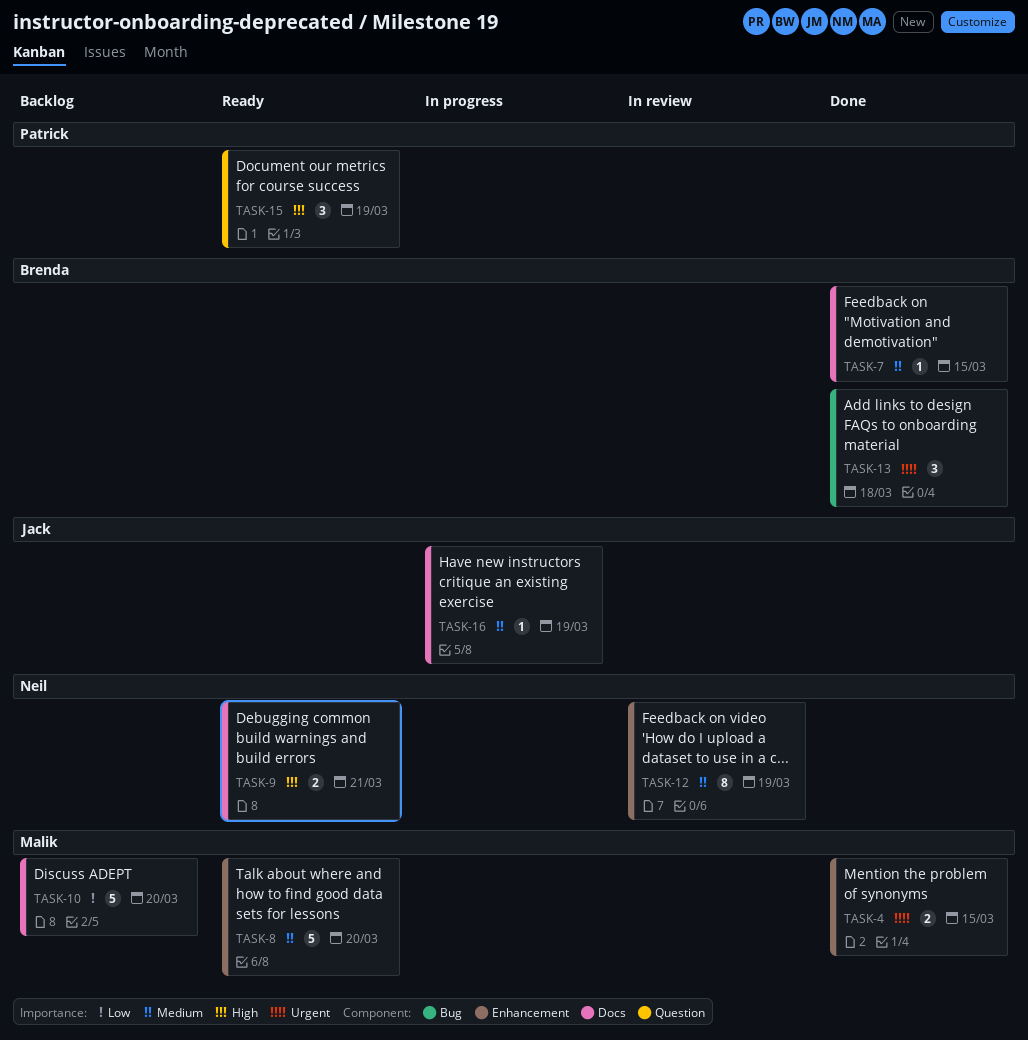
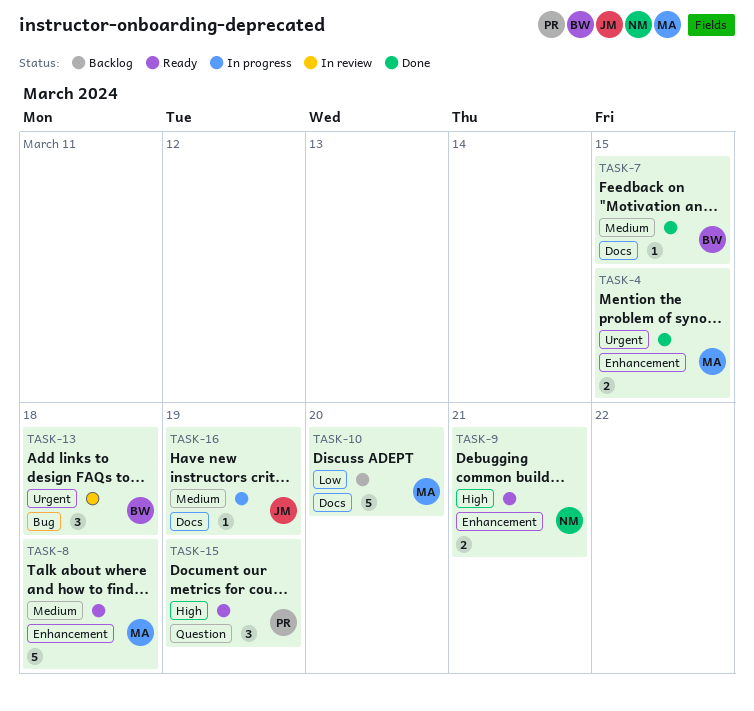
TASK-8, due: Mar 20 -> Mar 18
TASK-9, label: Docs -> Enhancement
TASK-12: present -> none
TASK-13, status: Done -> In review

